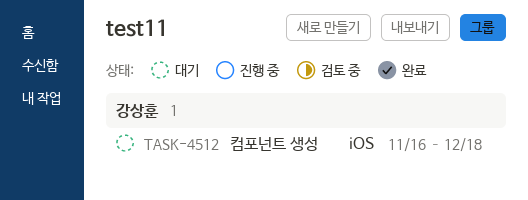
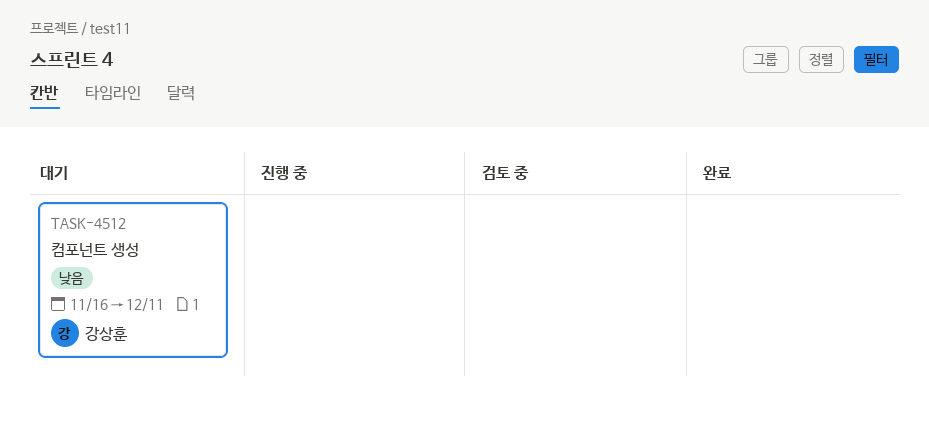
TASK-4512, due: Dec 18 -> Dec 11

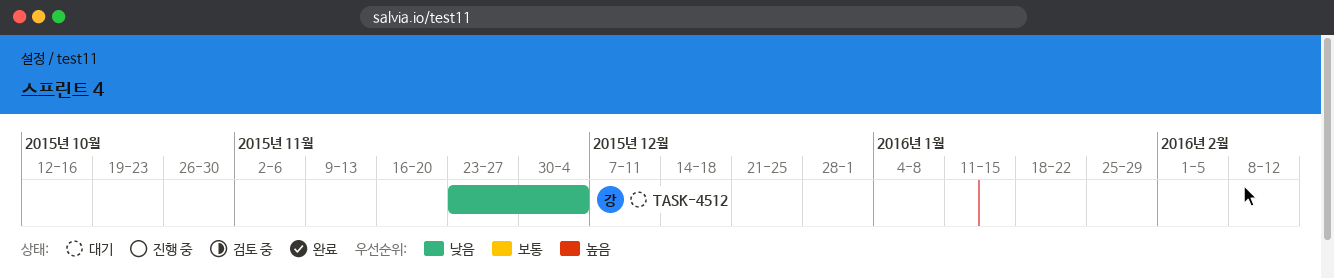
TASK-4512, start: Nov 16 -> Nov 23
TASK-4512, due: Dec 11 -> Dec 4

